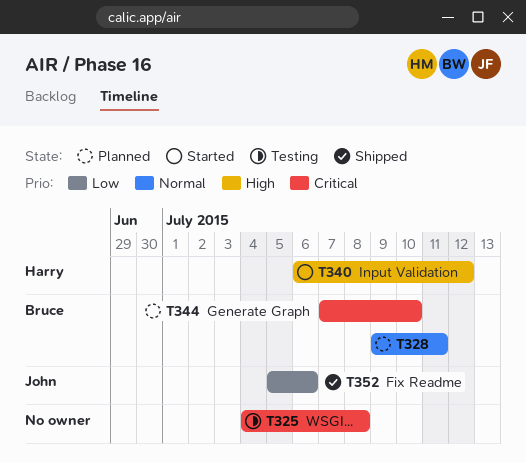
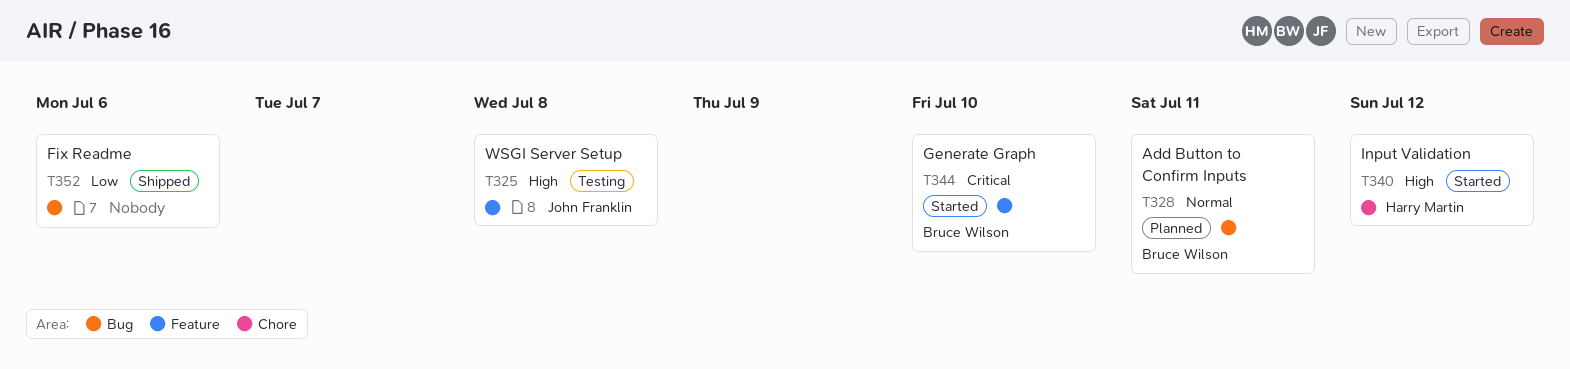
T325, owner: none -> John Franklin
T325, priority: Critical -> High
T344, status: Planned -> Started
T352, owner: John Franklin -> none

